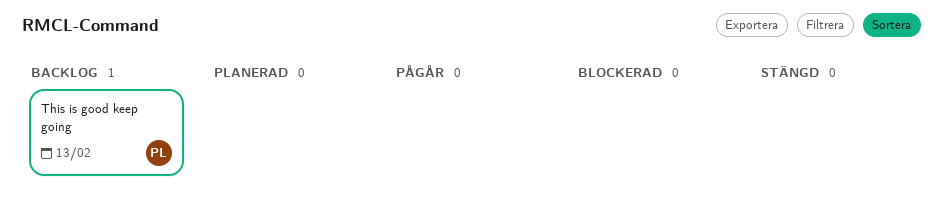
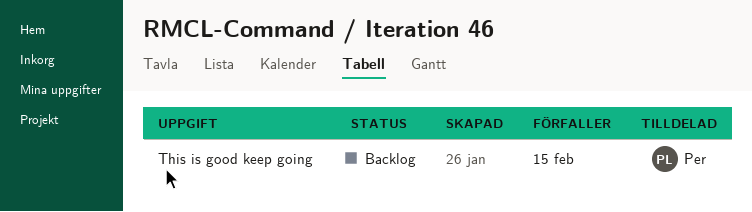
This is good keep going, due: Feb 13 -> Feb 15

